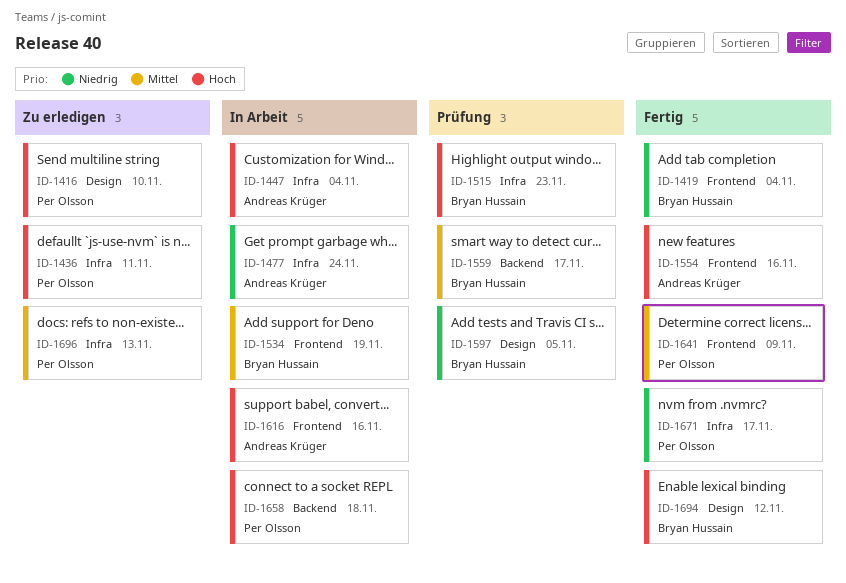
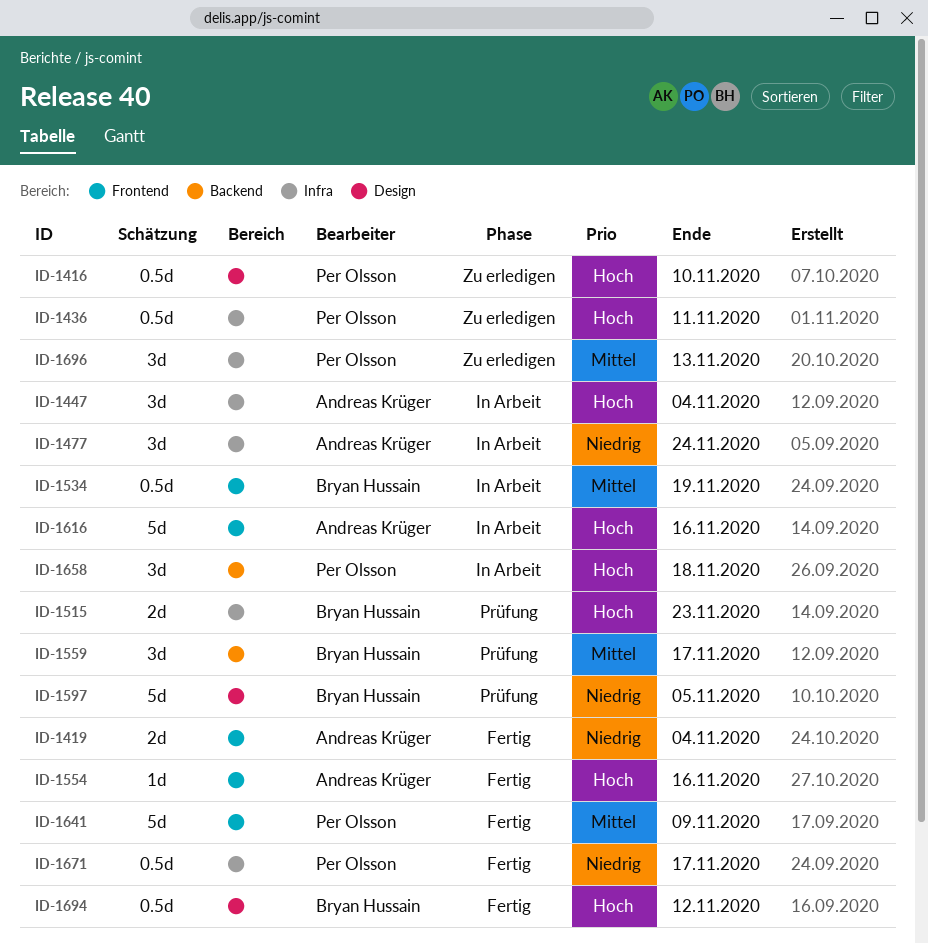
ID-1419, owner: Bryan Hussain -> Andreas Krüger

